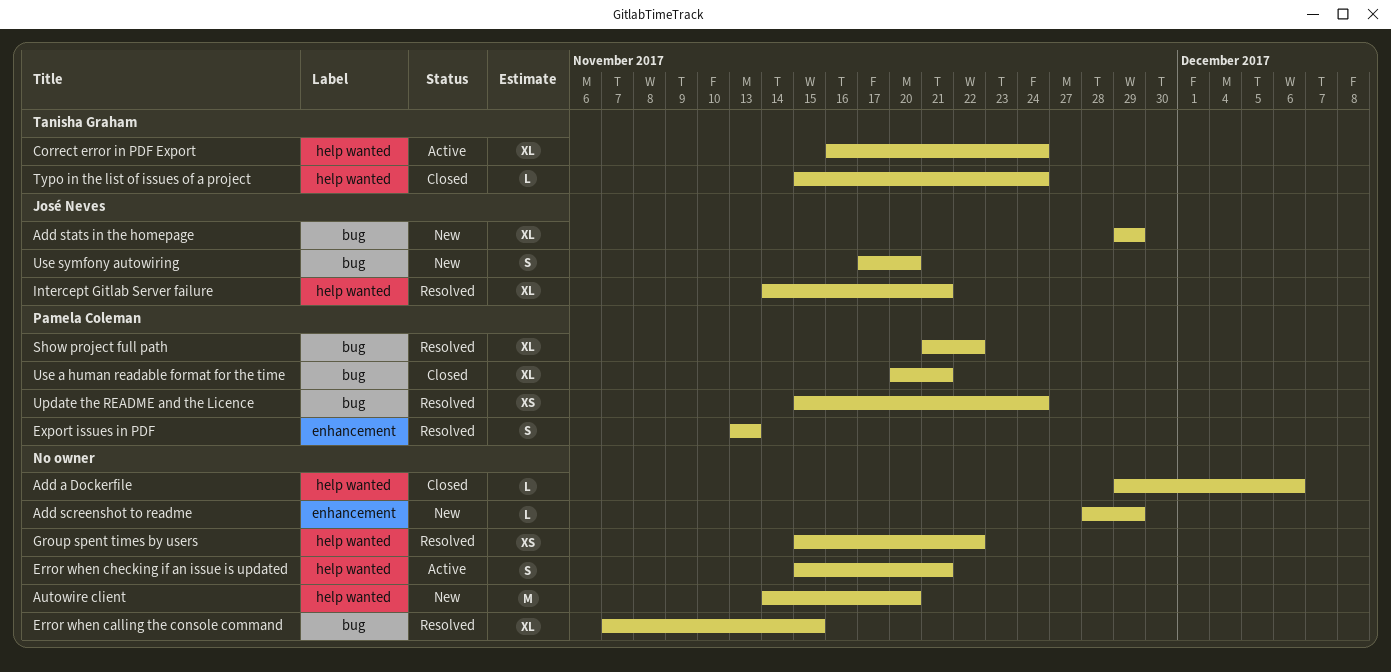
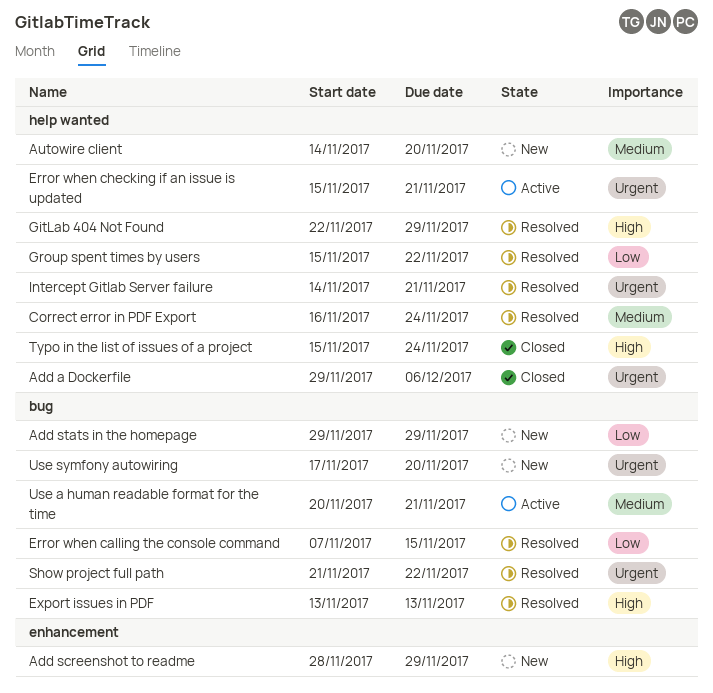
Correct error in PDF Export, status: Active -> Resolved
Export issues in PDF, label: enhancement -> bug
GitLab 404 Not Found: none -> present
Update the README and the Licence: present -> none
Use a human readable format for the time, status: Closed -> Active

